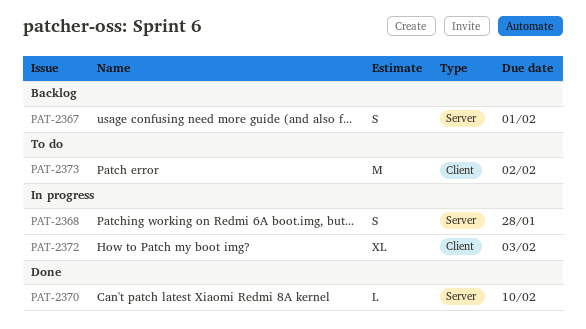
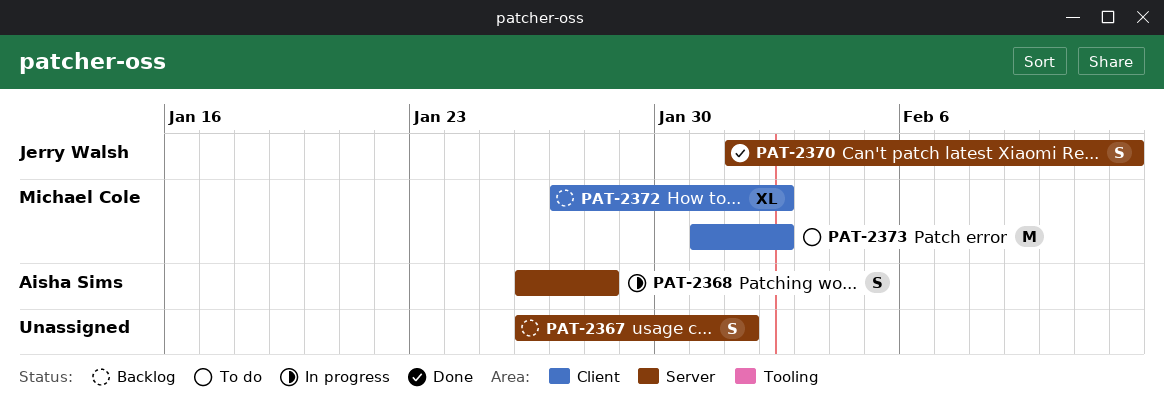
PAT-2370, estimate: L -> S
PAT-2370, due: Feb 10 -> Feb 12
PAT-2372, status: In progress -> Backlog
PAT-2372, due: Feb 3 -> Feb 2

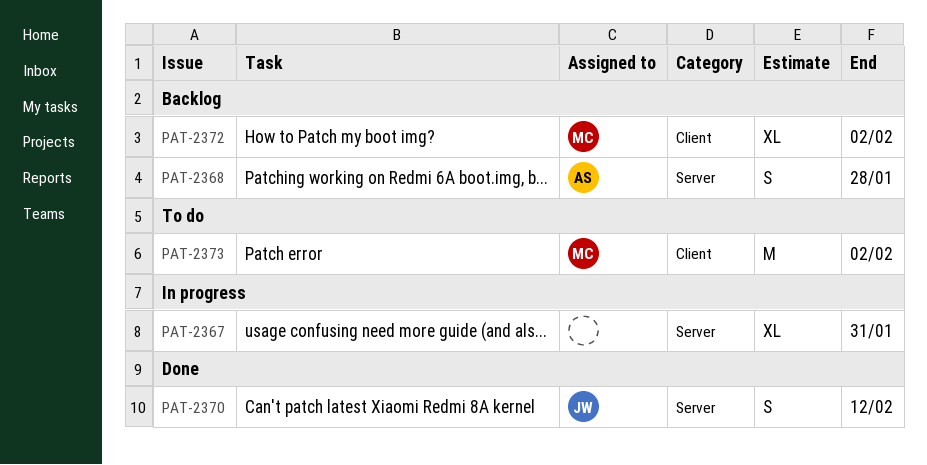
PAT-2367, status: Backlog -> In progress
PAT-2367, estimate: S -> XL
PAT-2367, due: Feb 1 -> Jan 31
PAT-2368, status: In progress -> Backlog

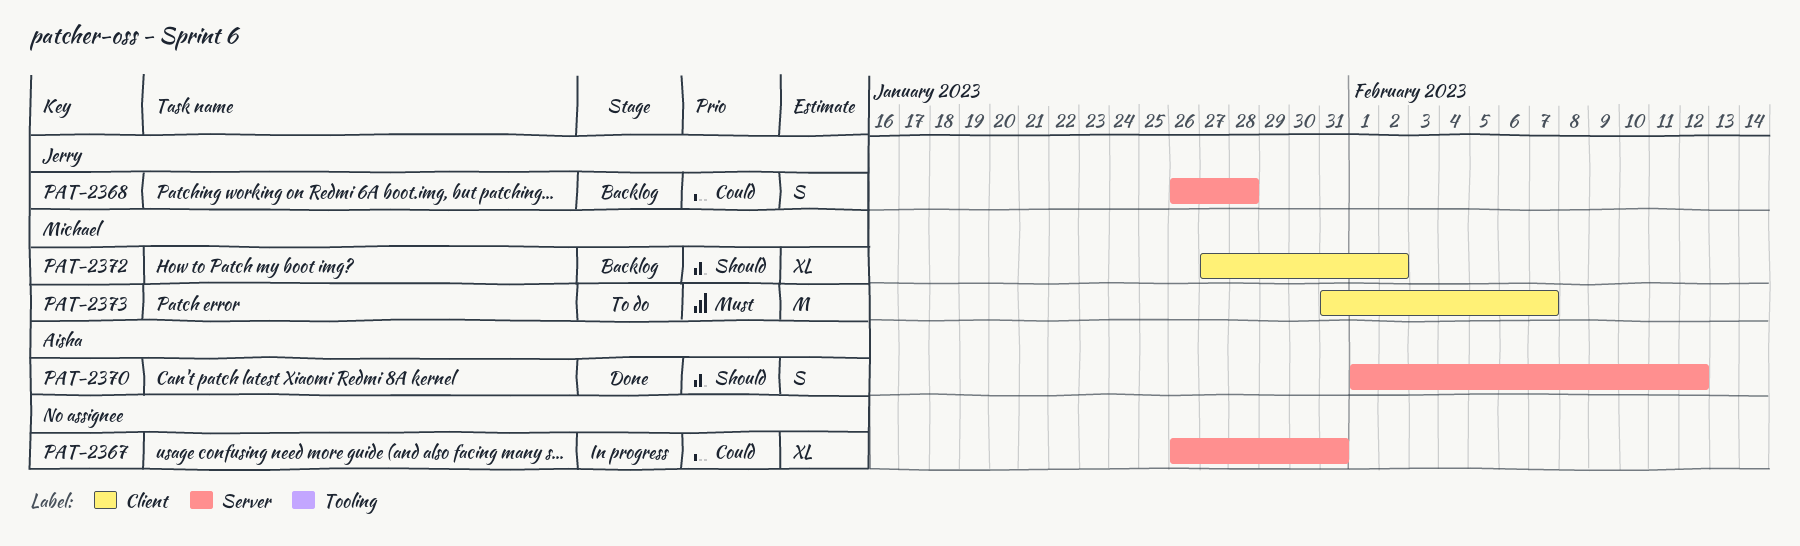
PAT-2368, owner: Aisha -> Jerry
PAT-2370, owner: Jerry -> Aisha
PAT-2373, due: Feb 2 -> Feb 7

